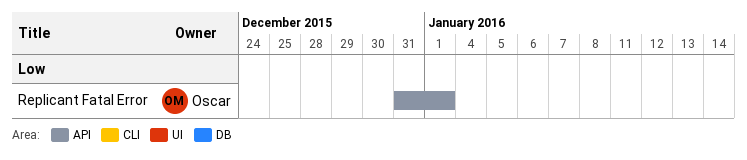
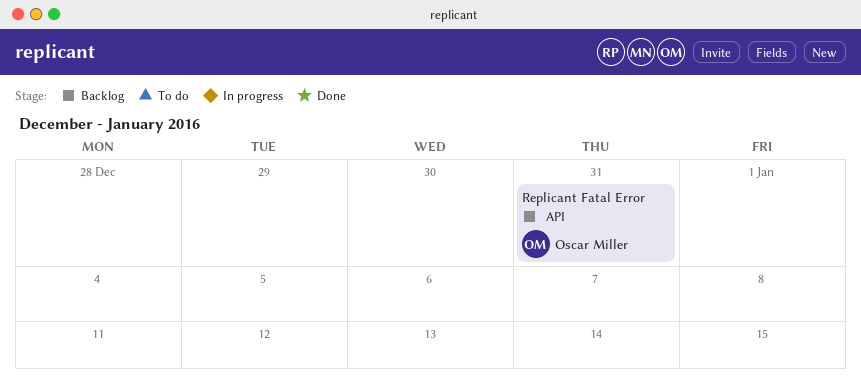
Replicant Fatal Error, due: Jan 1 -> Dec 31

